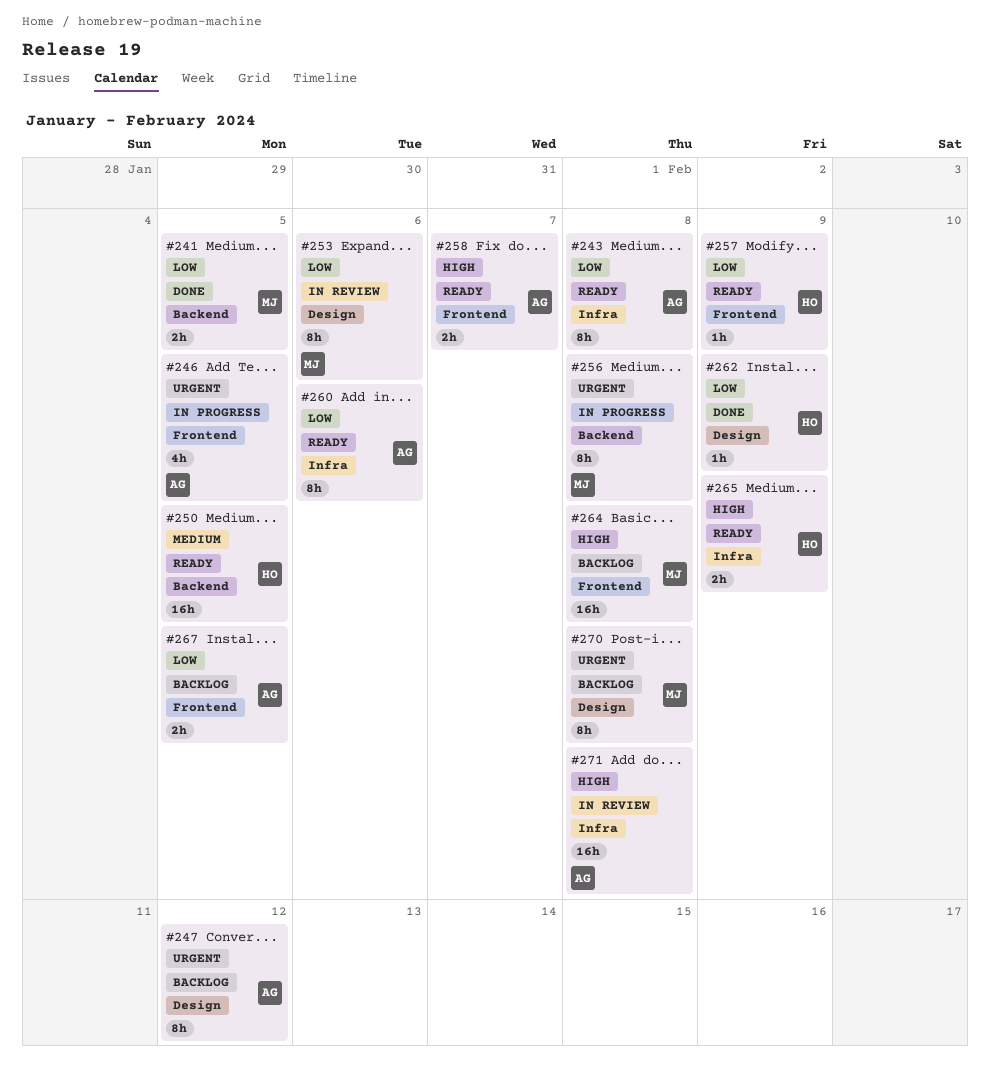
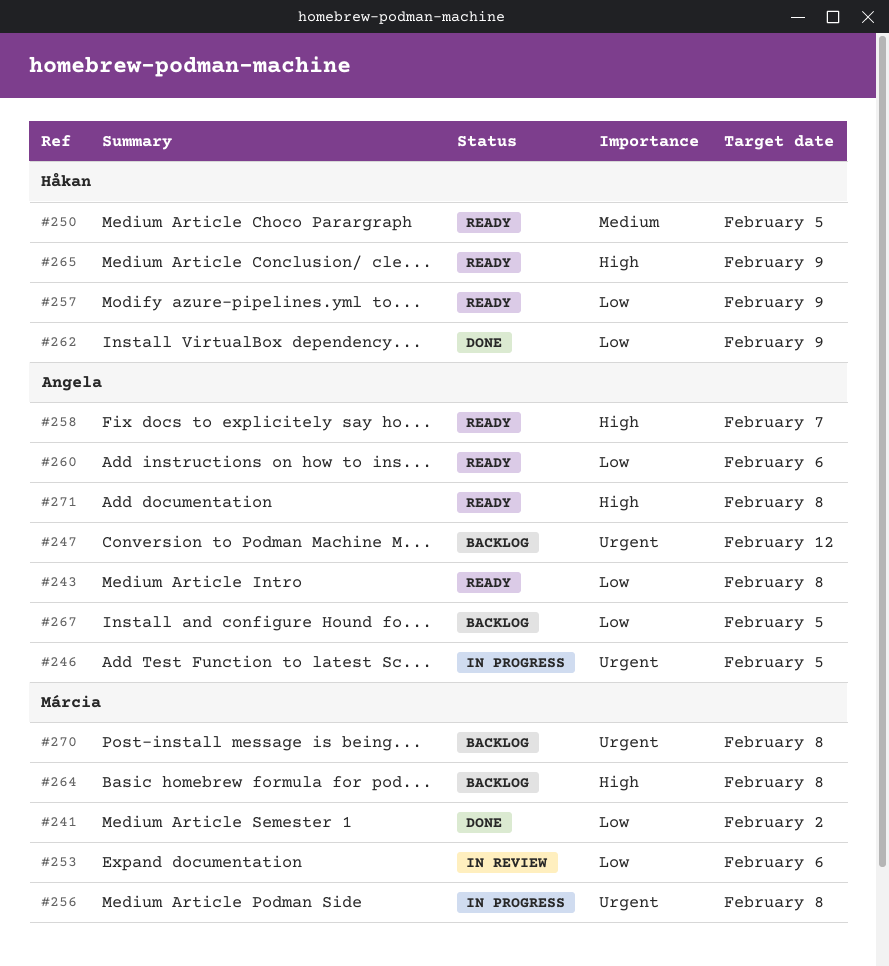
#241, due: Feb 5 -> Feb 2
#271, status: In review -> Ready

